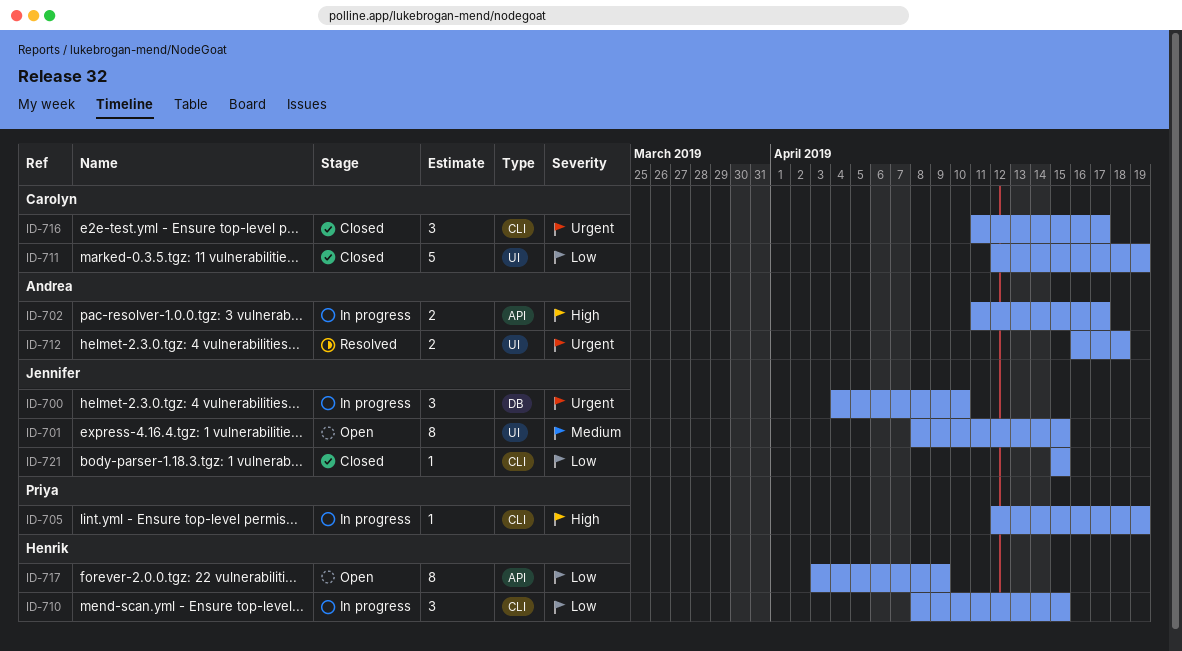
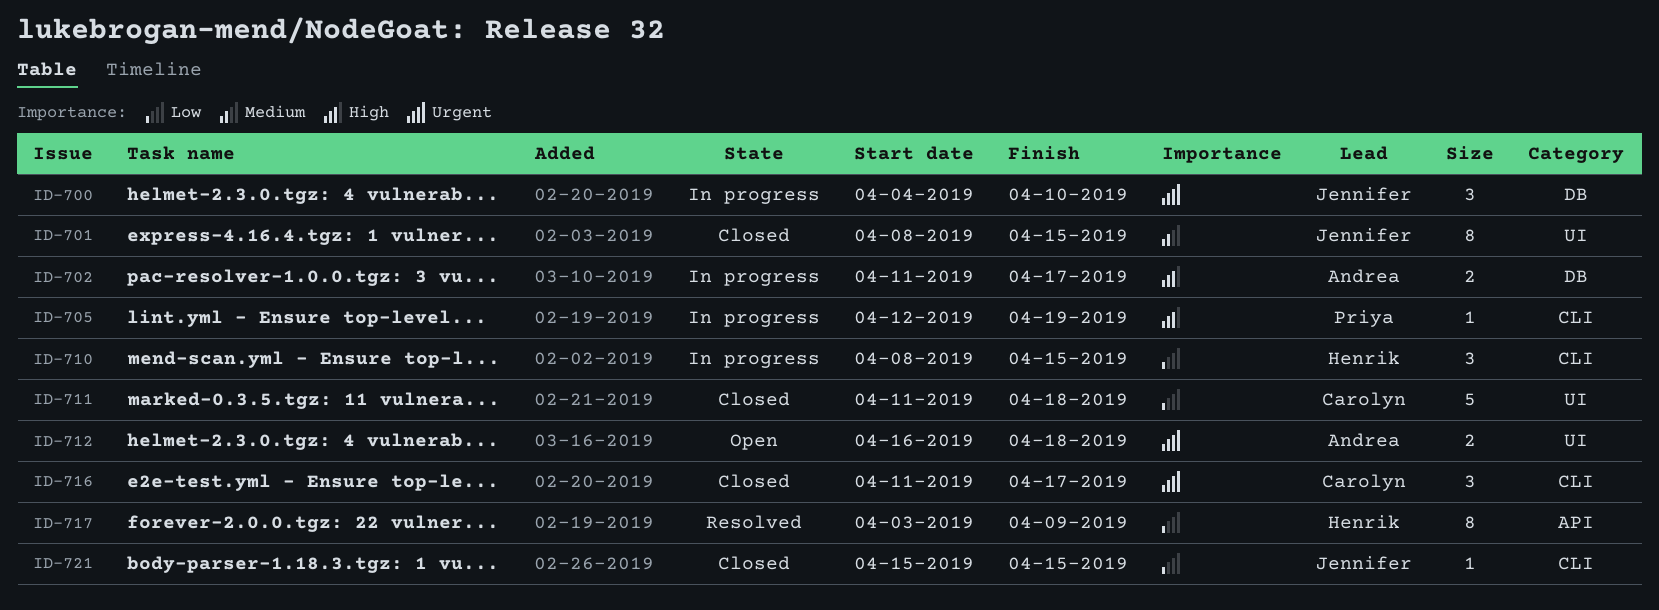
ID-701, status: Open -> Closed
ID-702, label: API -> DB
ID-711, start: Apr 12 -> Apr 11
ID-711, due: Apr 19 -> Apr 18
ID-712, status: Resolved -> Open
ID-717, status: Open -> Resolved

